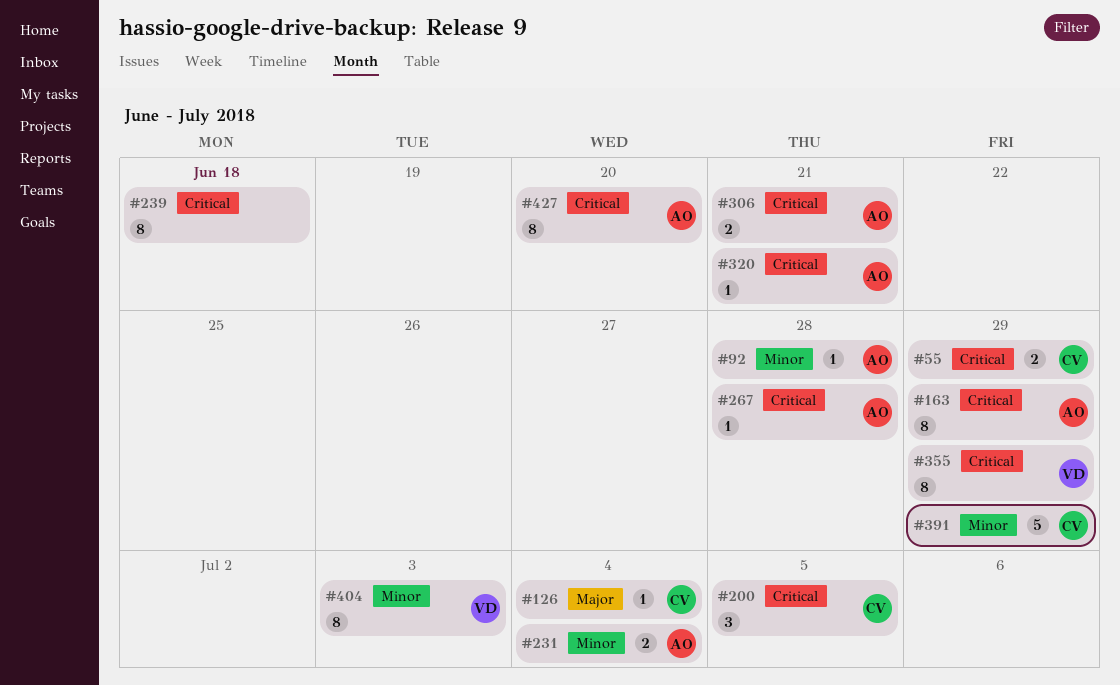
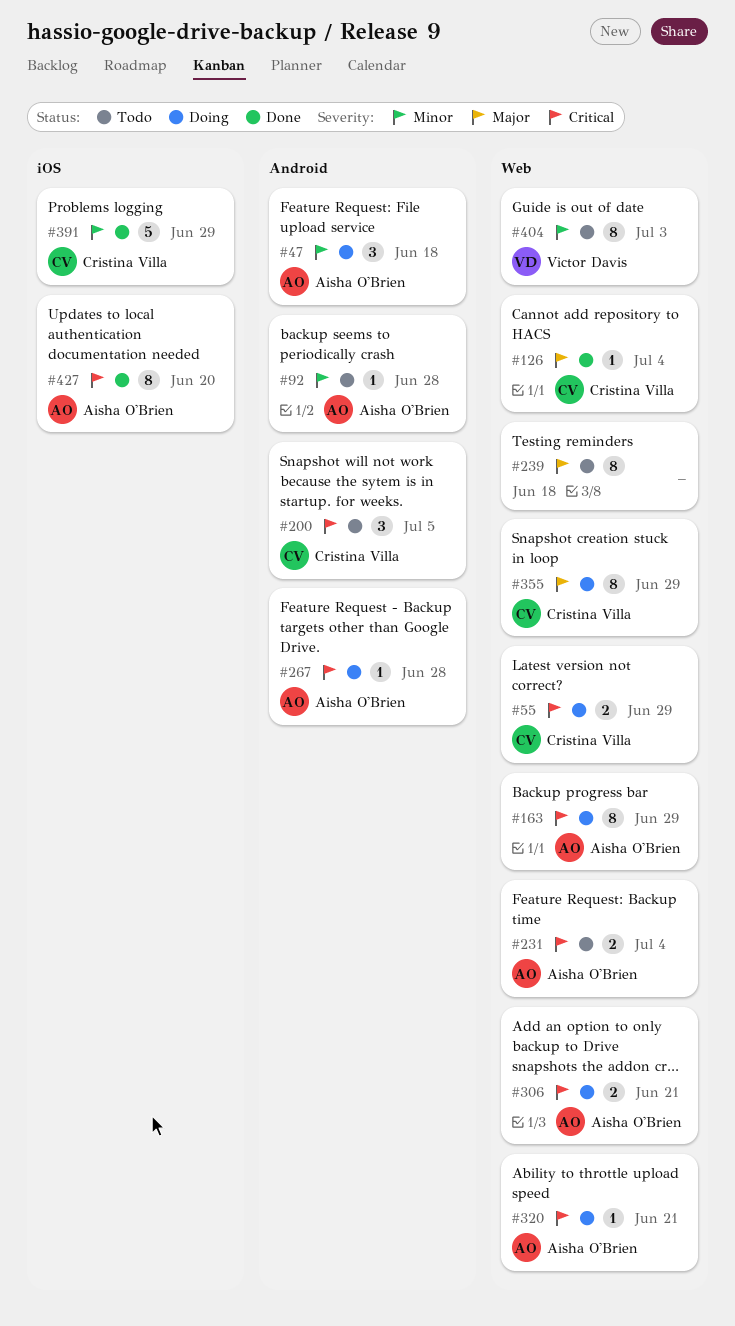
#47: none -> present
#231, priority: Minor -> Critical
#239, priority: Critical -> Major
#355, owner: Victor Davis -> Cristina Villa
#355, priority: Critical -> Major

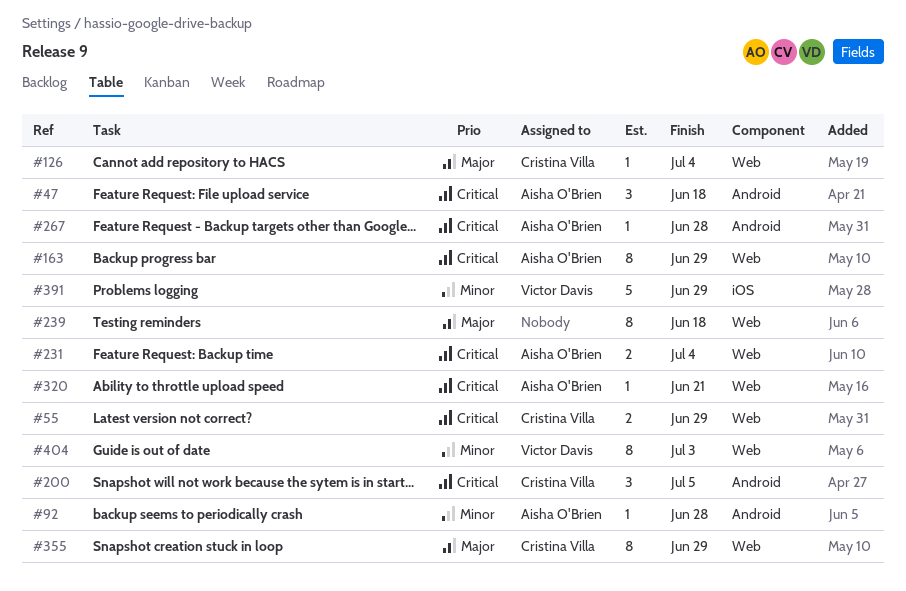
#47, priority: Minor -> Critical
#306: present -> none
#391, owner: Cristina Villa -> Victor Davis
#427: present -> none

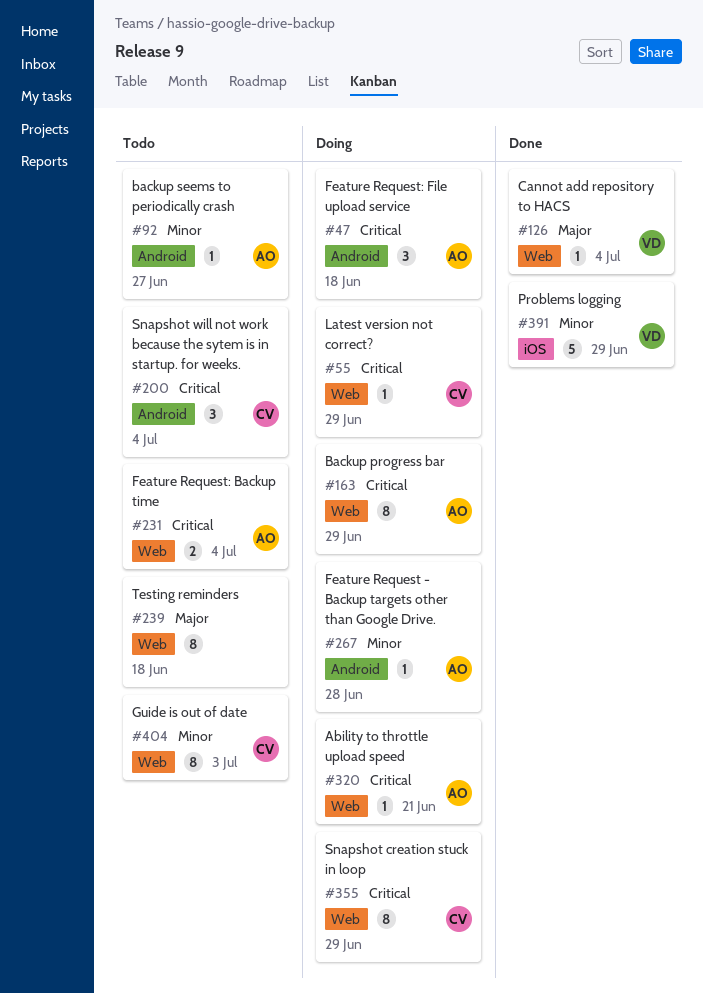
#55, estimate: 2 -> 1
#92, due: Jun 28 -> Jun 27
#126, owner: Cristina Villa -> Victor Davis
#200, due: Jul 5 -> Jul 4
#267, priority: Critical -> Minor
#355, priority: Major -> Critical
#404, owner: Victor Davis -> Cristina Villa

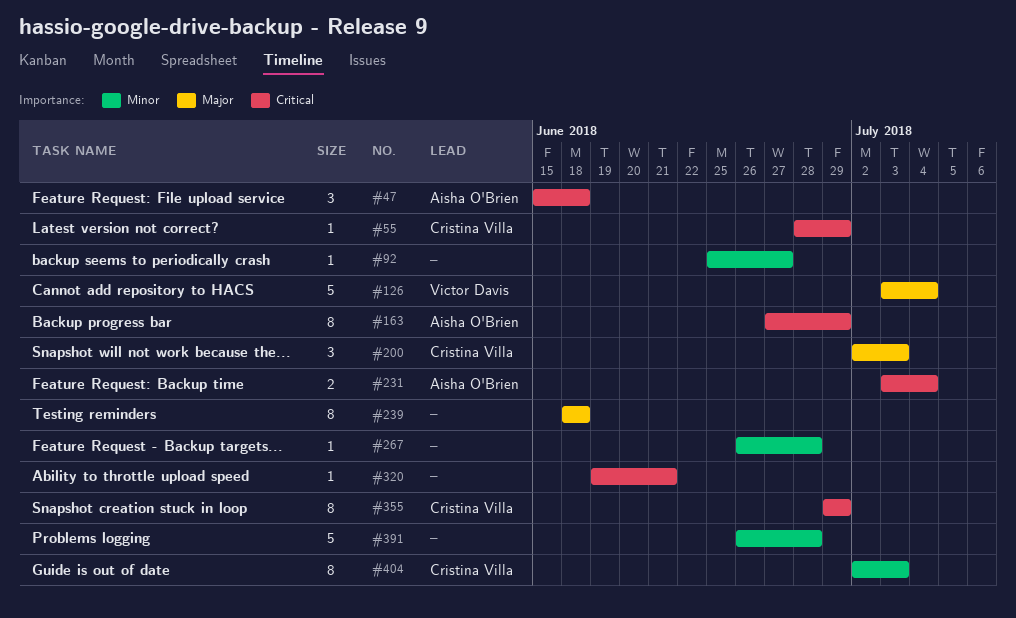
#92, owner: Aisha O'Brien -> none
#126, estimate: 1 -> 5
#200, priority: Critical -> Major
#200, due: Jul 4 -> Jul 3
#267, owner: Aisha O'Brien -> none
#320, owner: Aisha O'Brien -> none
#391, owner: Victor Davis -> none
#391, due: Jun 29 -> Jun 28

